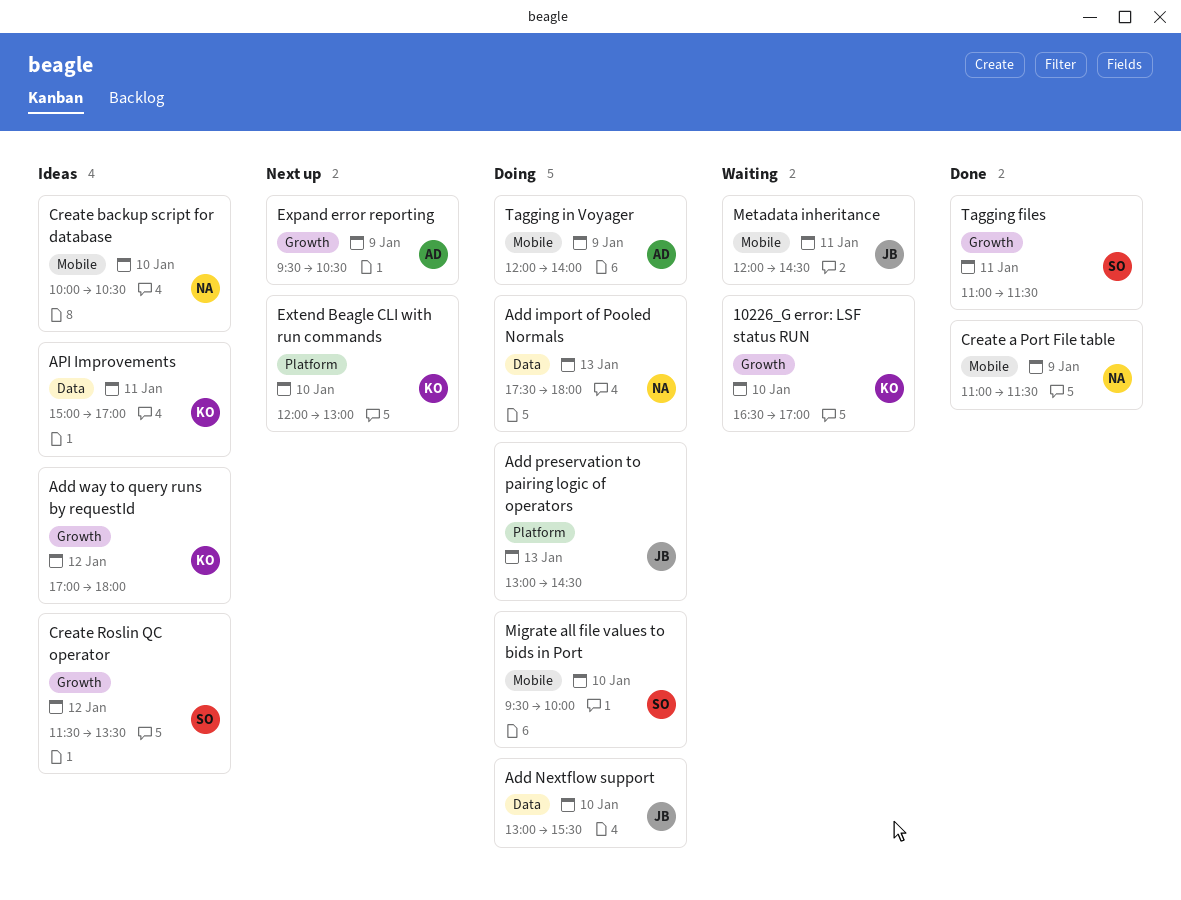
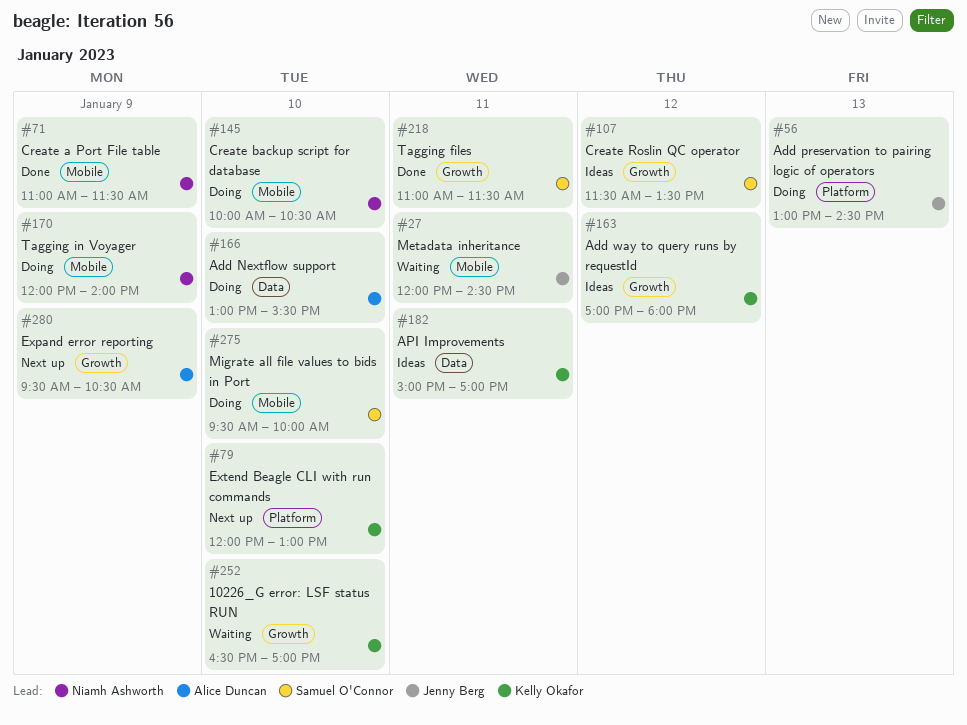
Add import of Pooled Normals: present -> none
Add Nextflow support, owner: Jenny Berg -> Alice Duncan
Create backup script for database, status: Ideas -> Doing
Tagging in Voyager, owner: Alice Duncan -> Niamh Ashworth

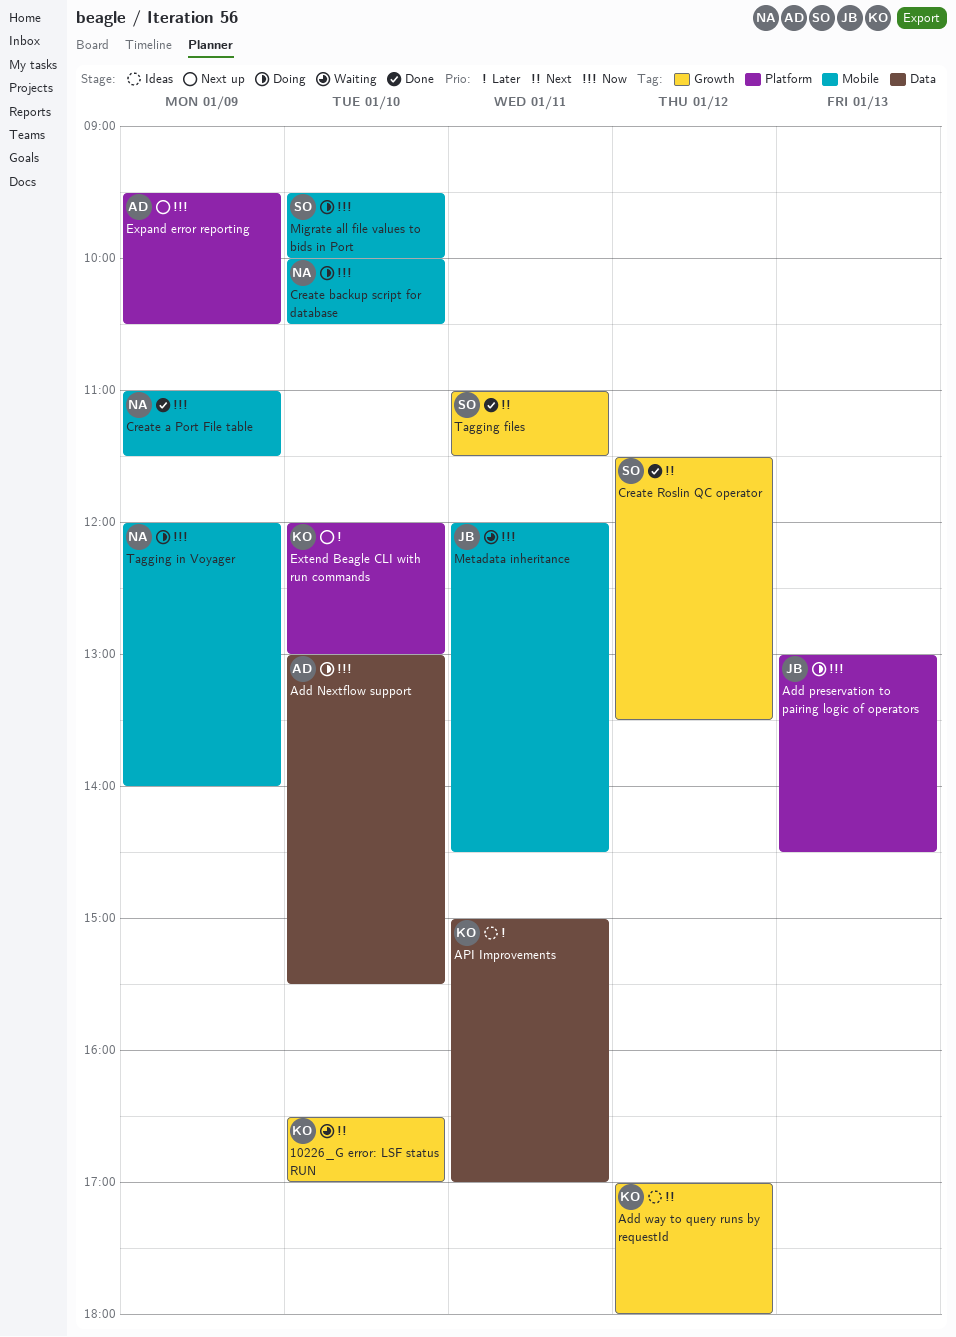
Create Roslin QC operator, status: Ideas -> Done
Expand error reporting, label: Growth -> Platform

